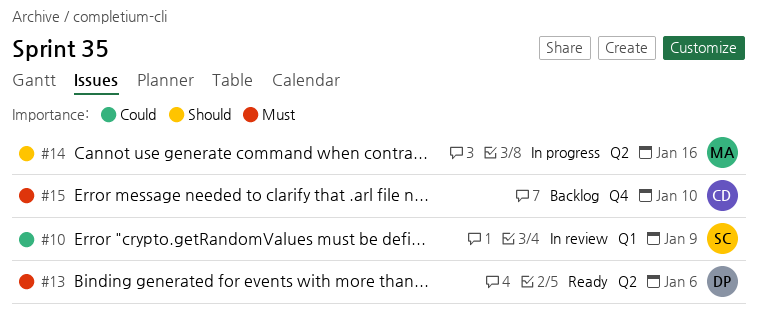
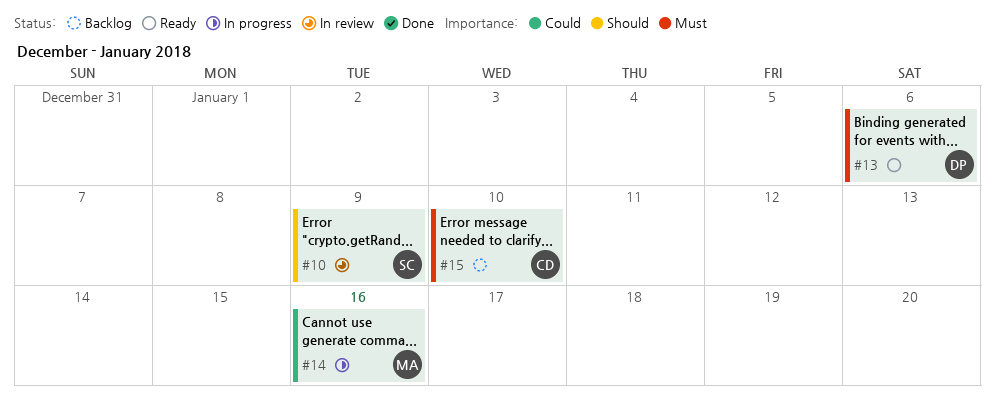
#10, priority: Could -> Should
#14, priority: Should -> Could

